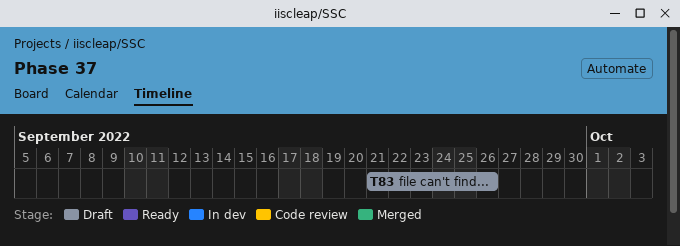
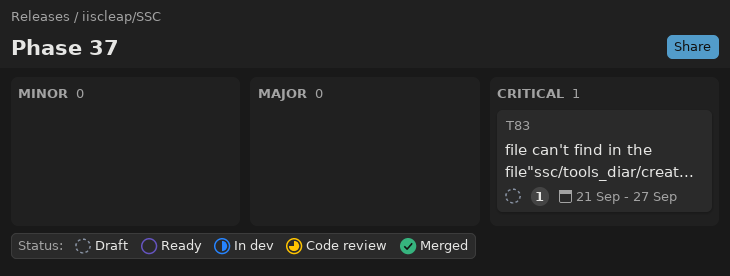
T83, due: Sep 26 -> Sep 27

